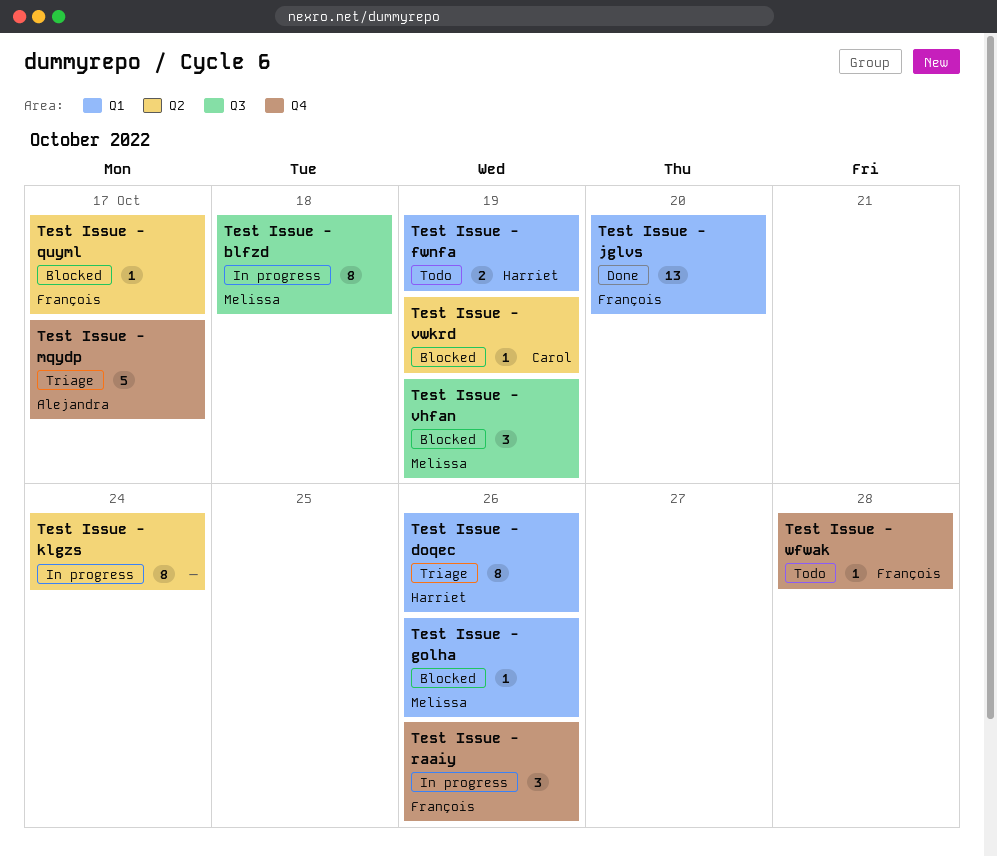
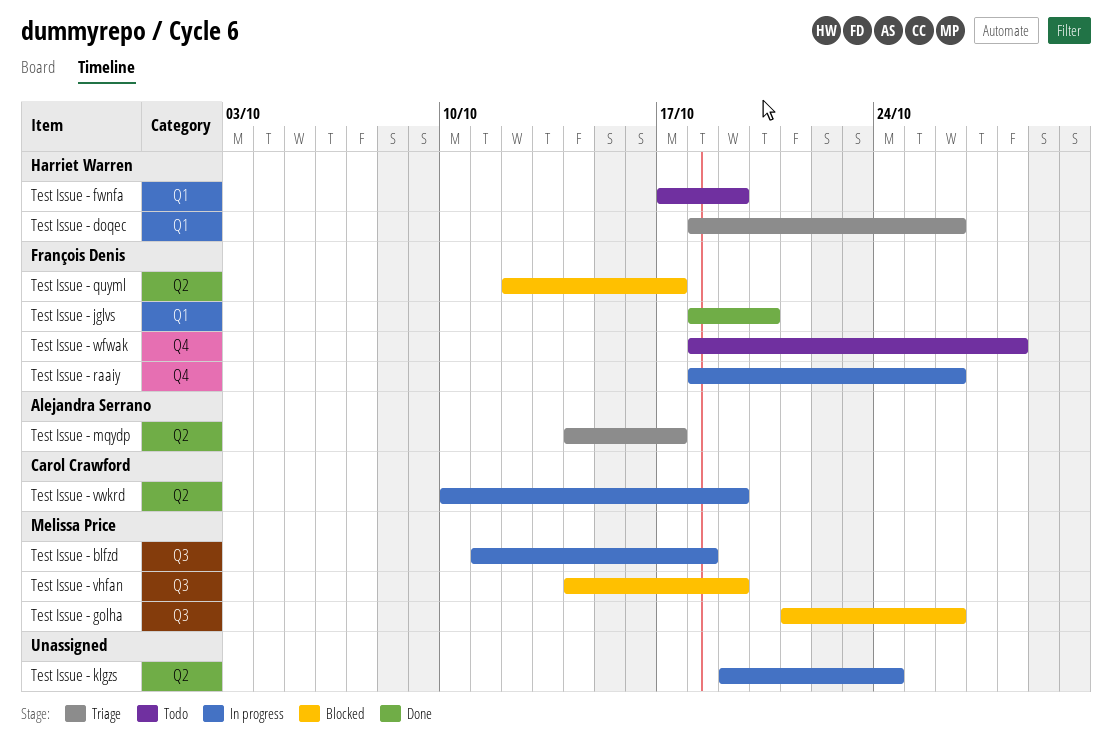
Test Issue - golha, label: Q1 -> Q3
Test Issue - mqydp, label: Q4 -> Q2
Test Issue - vwkrd, status: Blocked -> In progress

